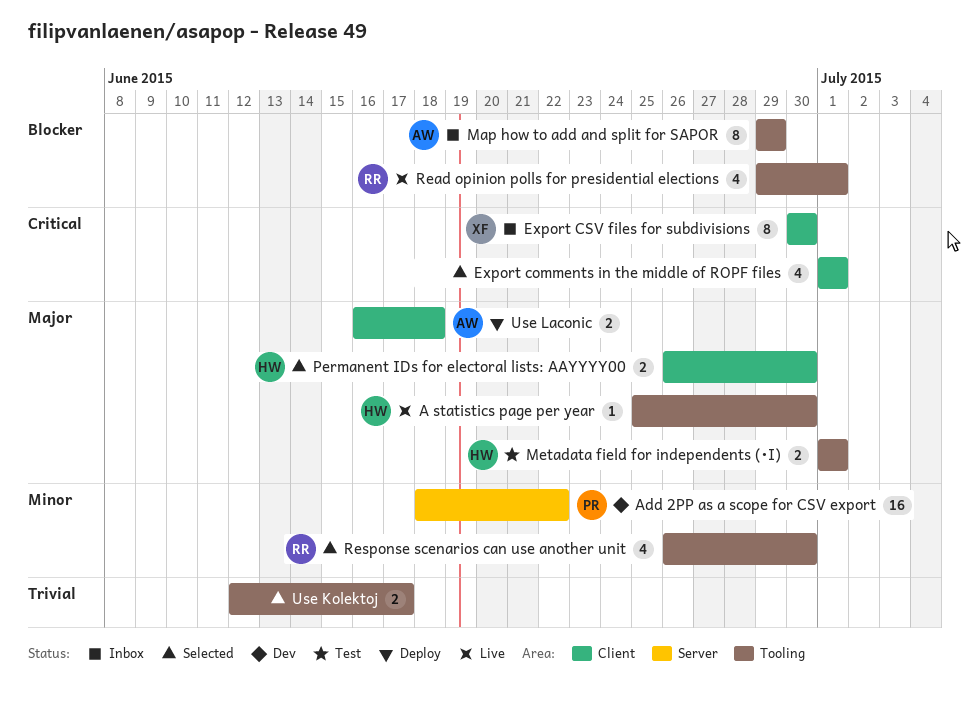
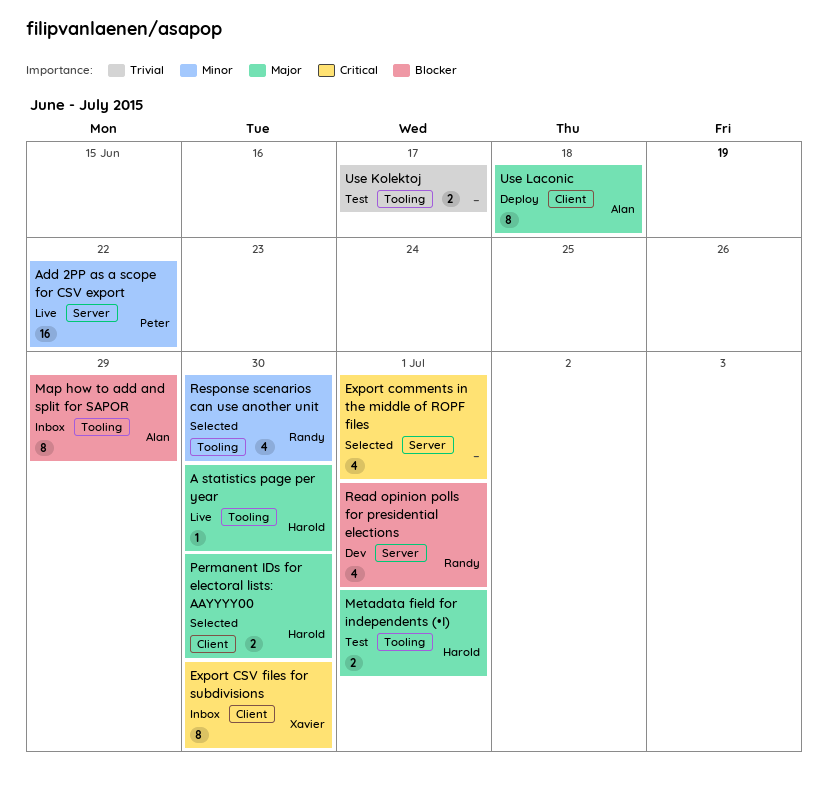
Add 2PP as a scope for CSV export, status: Dev -> Live
Export comments in the middle of ROPF files, label: Client -> Server
Read opinion polls for presidential elections, status: Live -> Dev
Read opinion polls for presidential elections, label: Tooling -> Server
Use Kolektoj, status: Selected -> Test
Use Laconic, estimate: 2 -> 8

